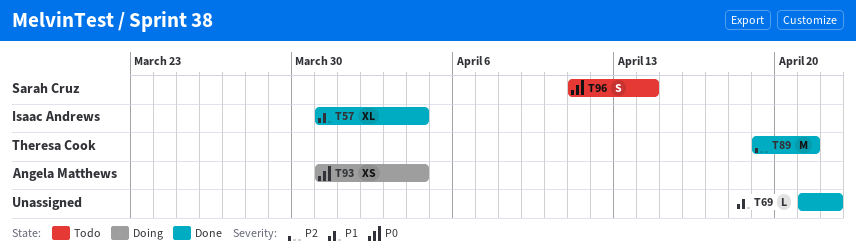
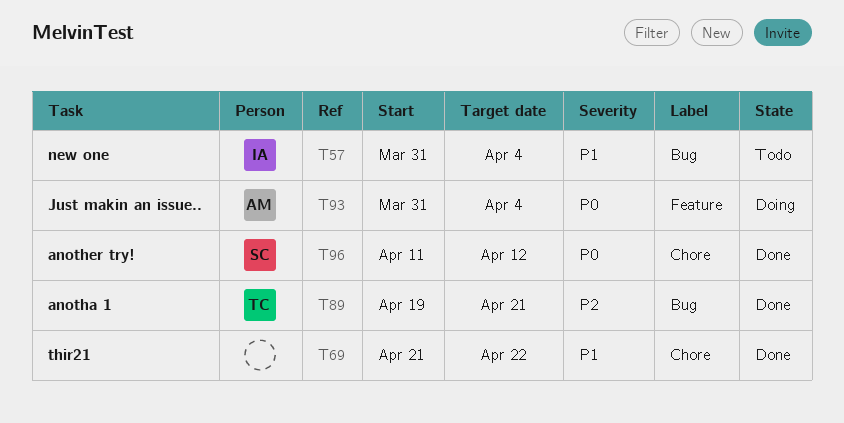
T57, status: Done -> Todo
T96, status: Todo -> Done
T96, due: Apr 14 -> Apr 12

